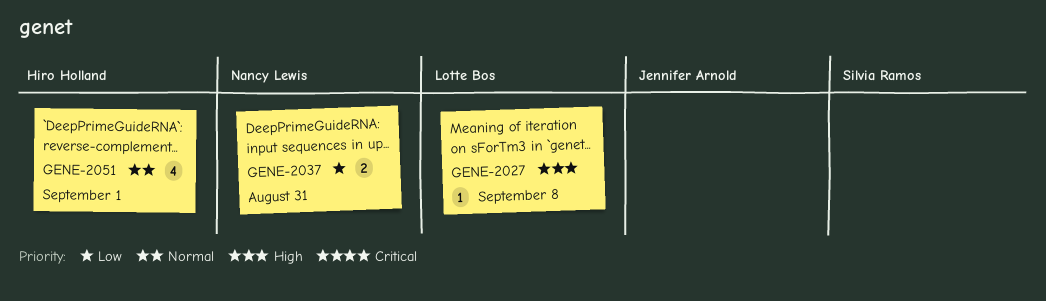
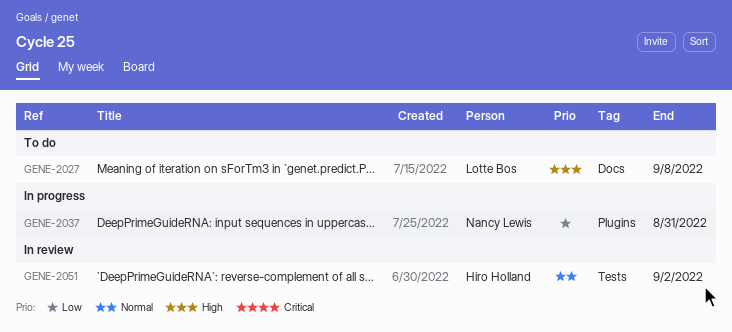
GENE-2051, due: Sep 1 -> Sep 2

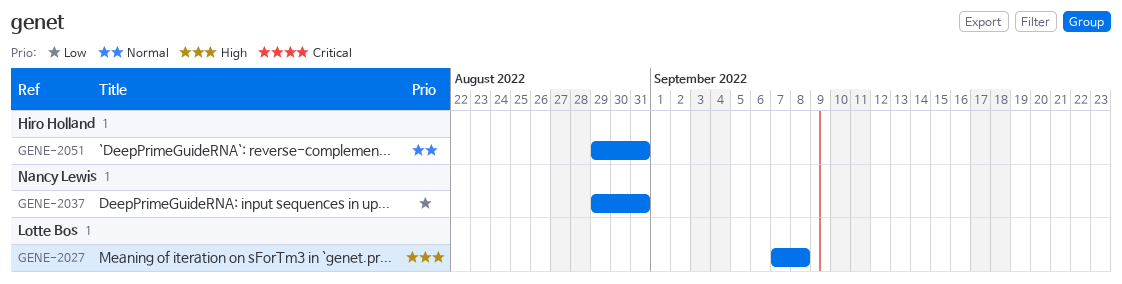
GENE-2051, due: Sep 2 -> Aug 31

